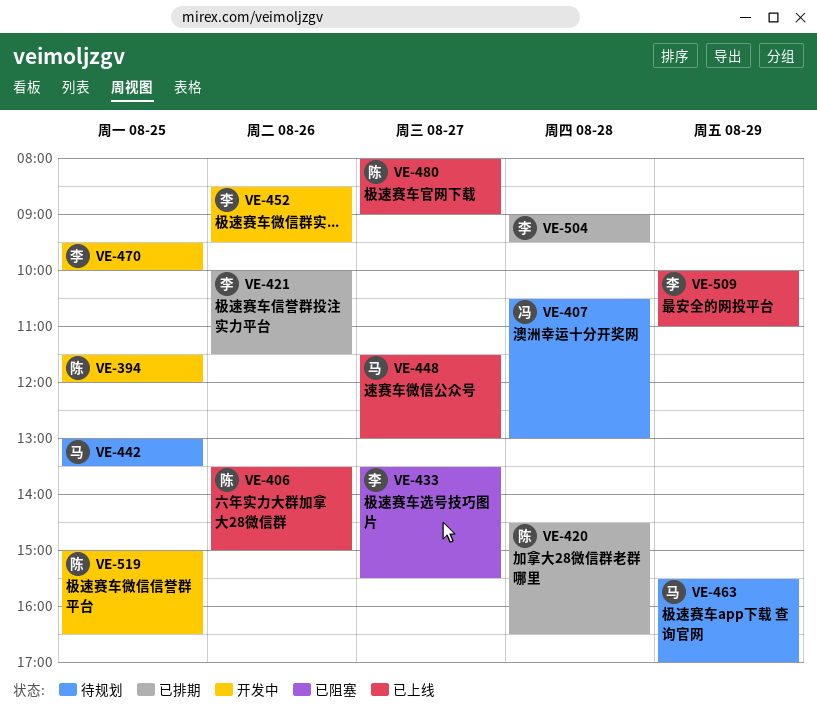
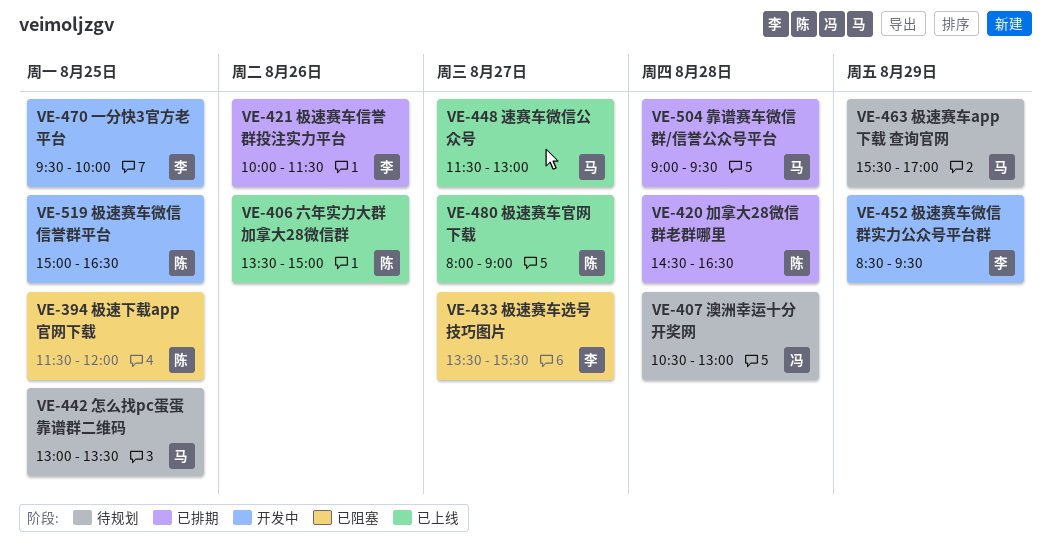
VE-394, status: 开发中 -> 已阻塞
VE-452, day: Aug 26 -> Aug 29
VE-504, owner: 李 -> 马
VE-509: present -> none

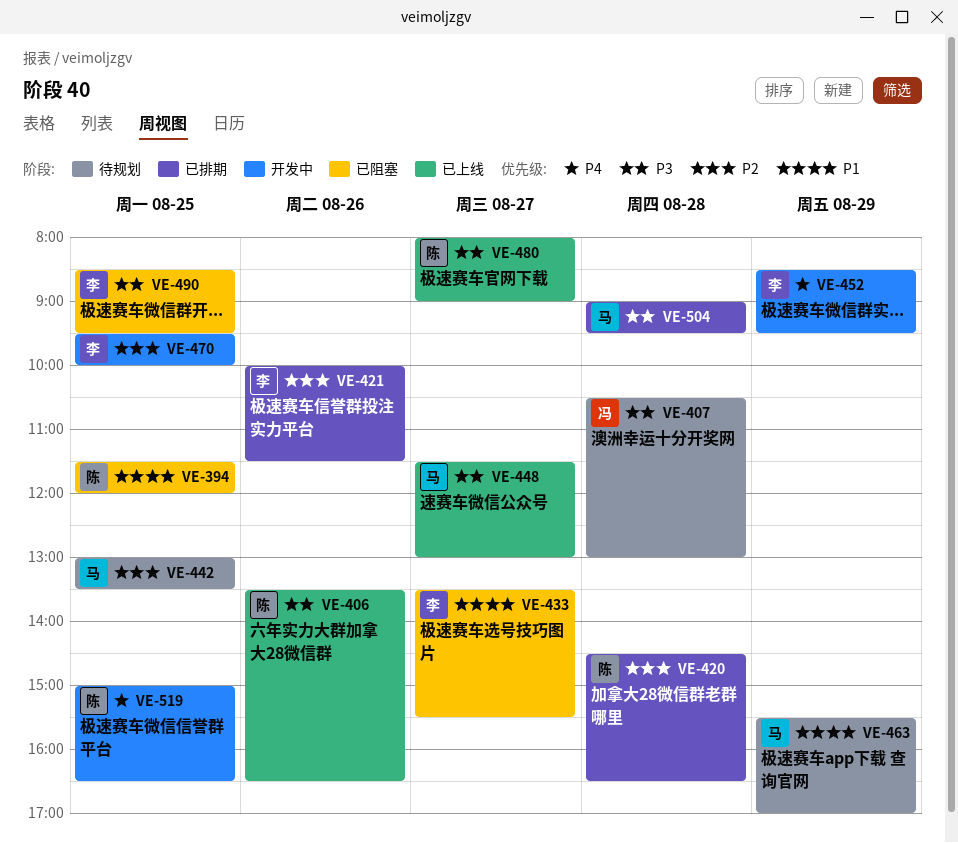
VE-406, ends: 15:00 -> 16:30
VE-490: none -> present

